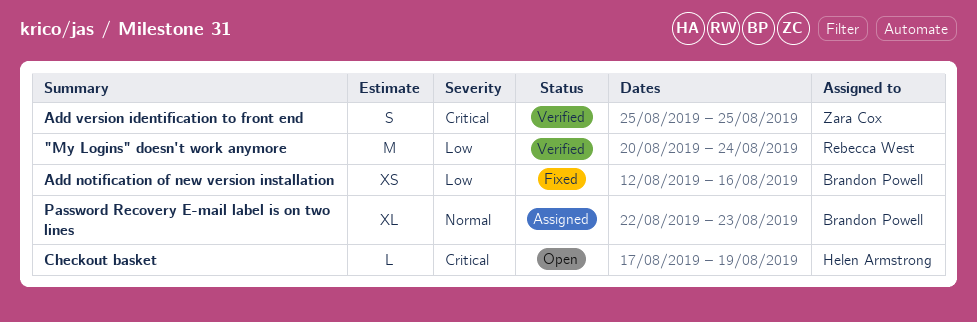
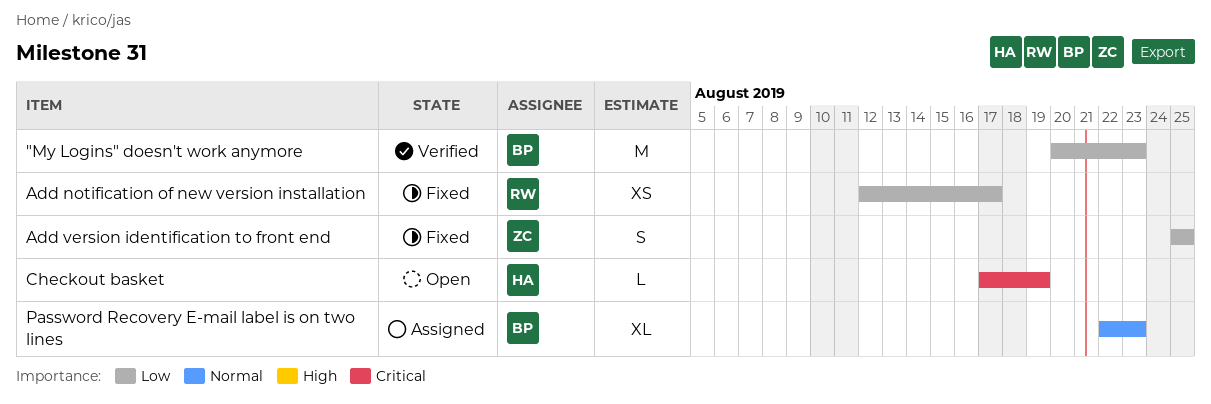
"My Logins" doesn't work anymore, owner: Rebecca West -> Brandon Powell
"My Logins" doesn't work anymore, due: Aug 24 -> Aug 23
Add notification of new version installation, owner: Brandon Powell -> Rebecca West
Add notification of new version installation, due: Aug 16 -> Aug 17
Add version identification to front end, status: Verified -> Fixed
Add version identification to front end, priority: Critical -> Low

